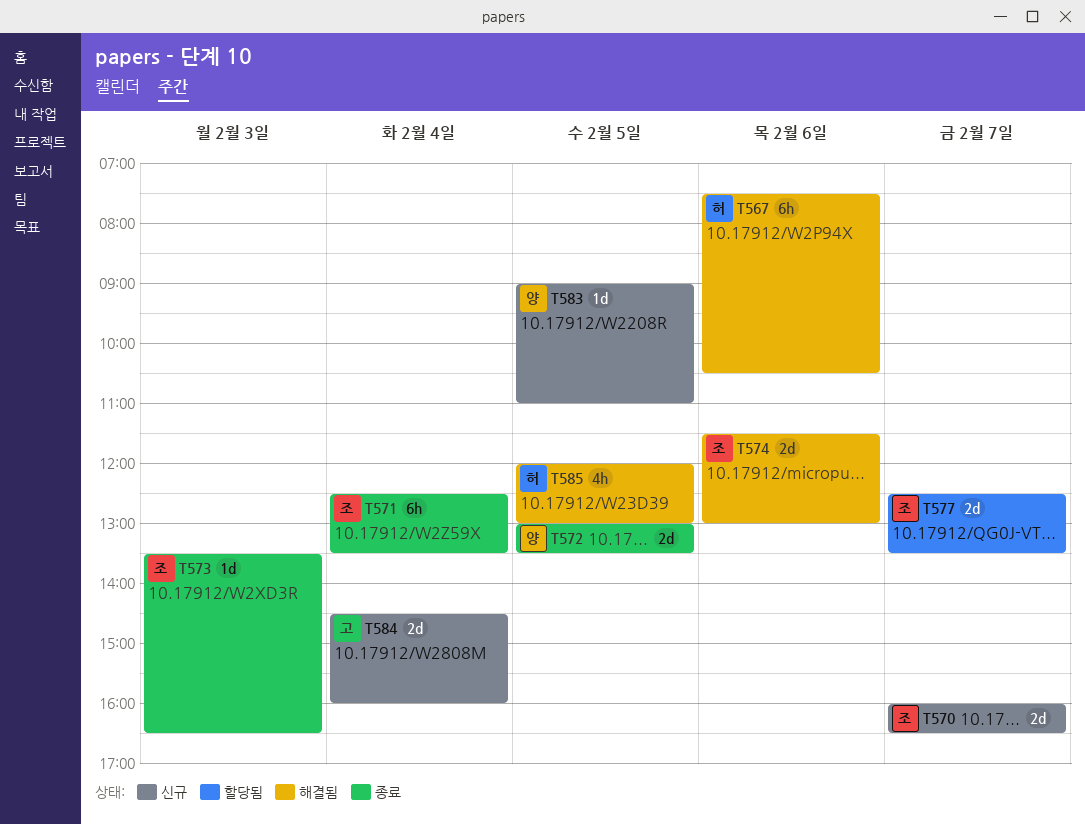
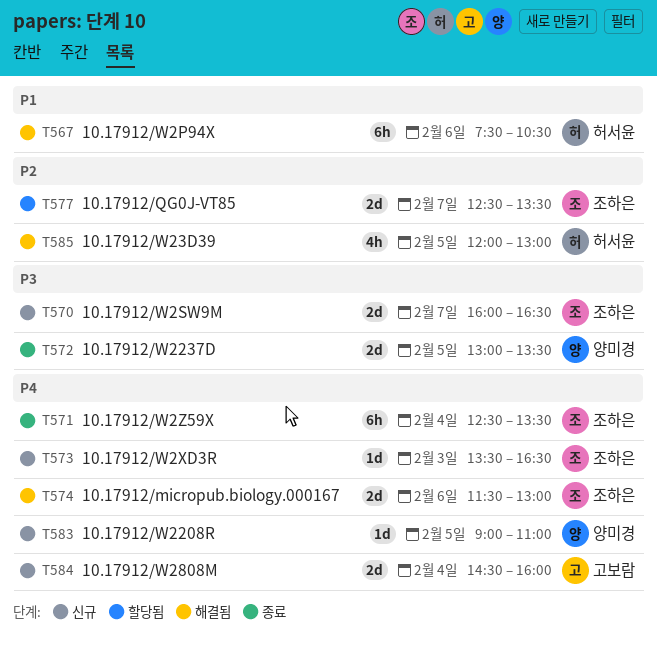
T573, status: 종료 -> 신규

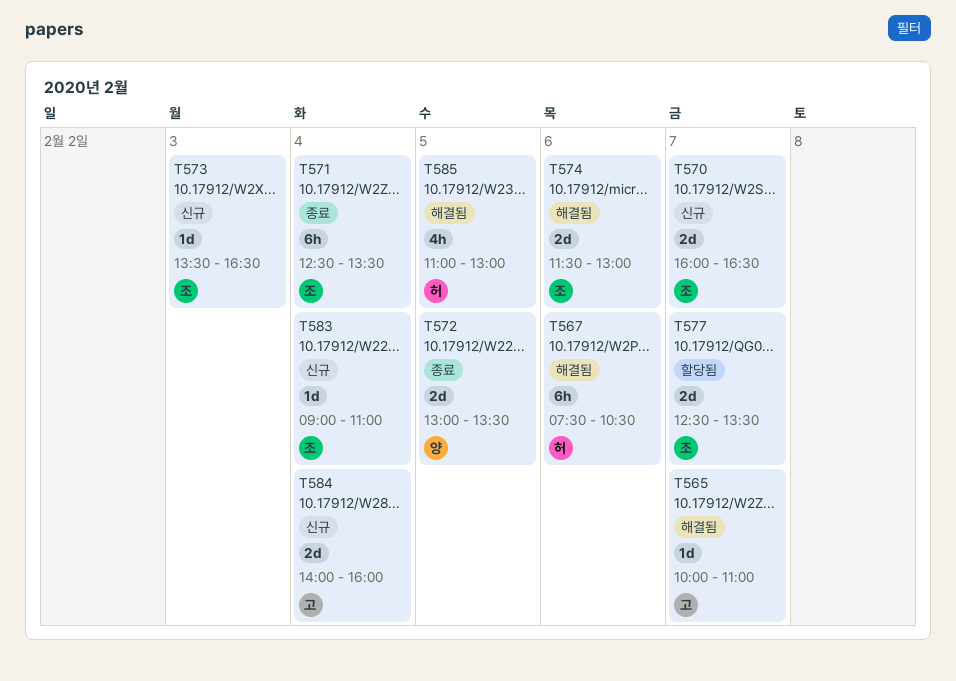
T565: none -> present
T583, owner: 양미경 -> 조하은
T583, day: Feb 5 -> Feb 4
T584, begins: 14:30 -> 14:00
T585, begins: 12:00 -> 11:00

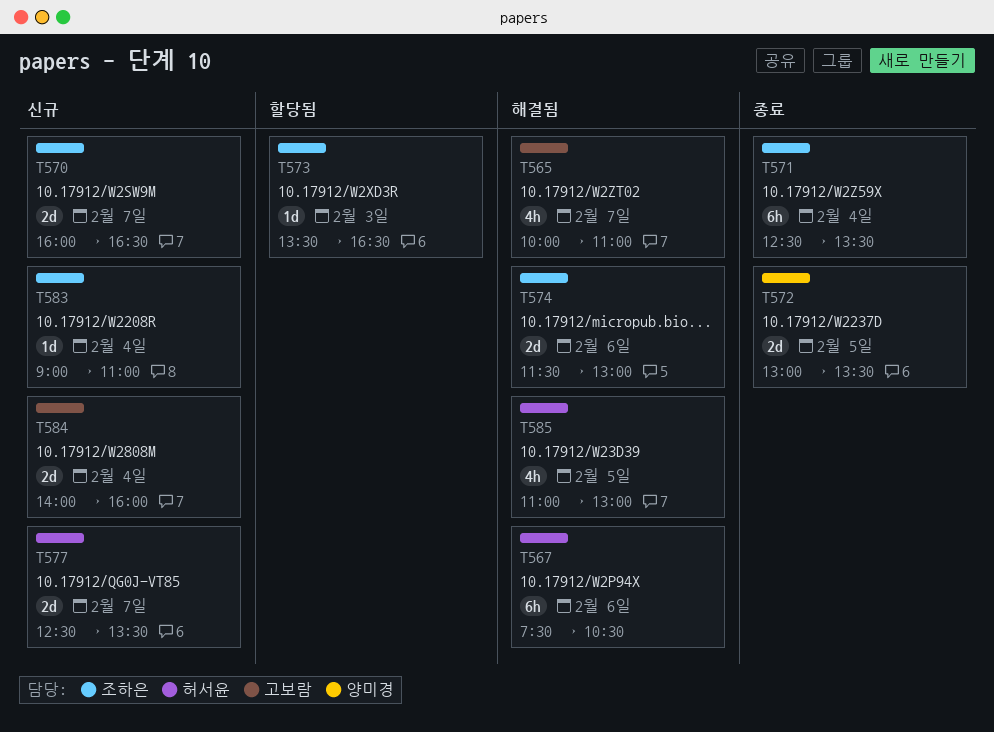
T565, estimate: 1d -> 4h
T573, status: 신규 -> 할당됨
T577, status: 할당됨 -> 신규
T577, owner: 조하은 -> 허서윤

